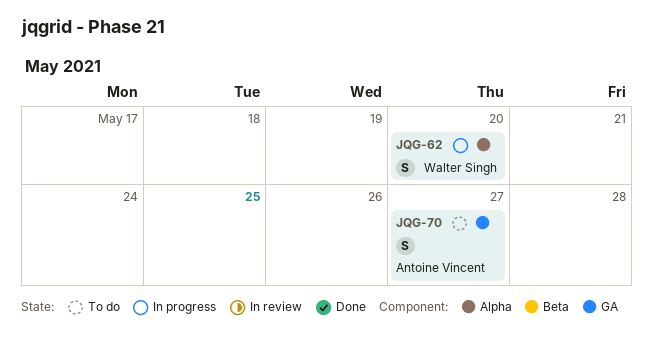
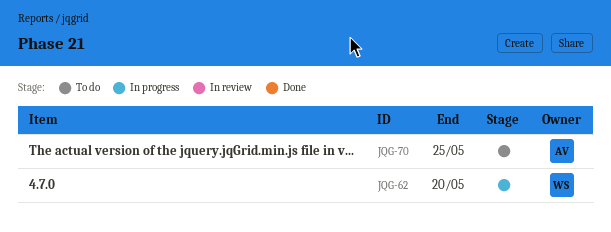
JQG-70, due: May 27 -> May 25

